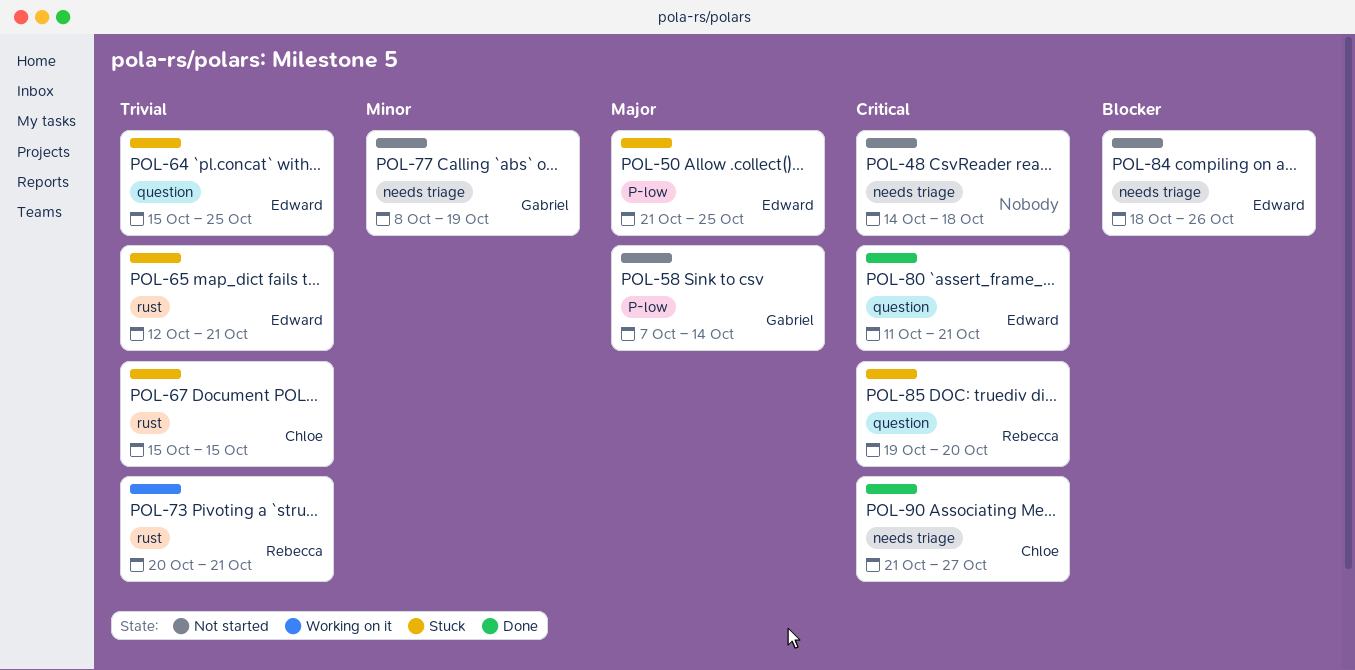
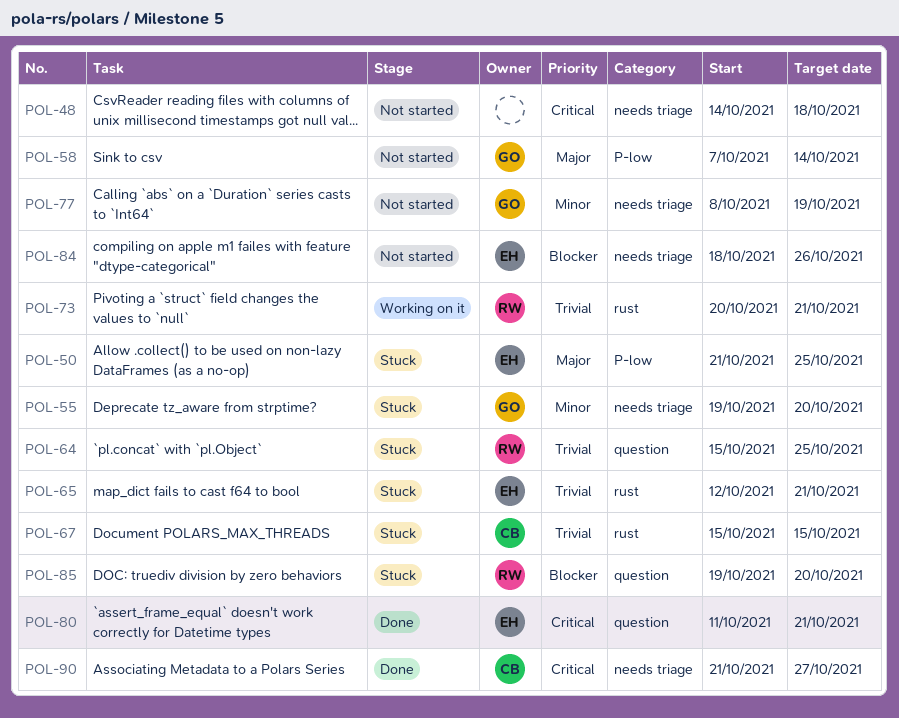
POL-55: none -> present
POL-64, owner: Edward -> Rebecca
POL-85, priority: Critical -> Blocker

